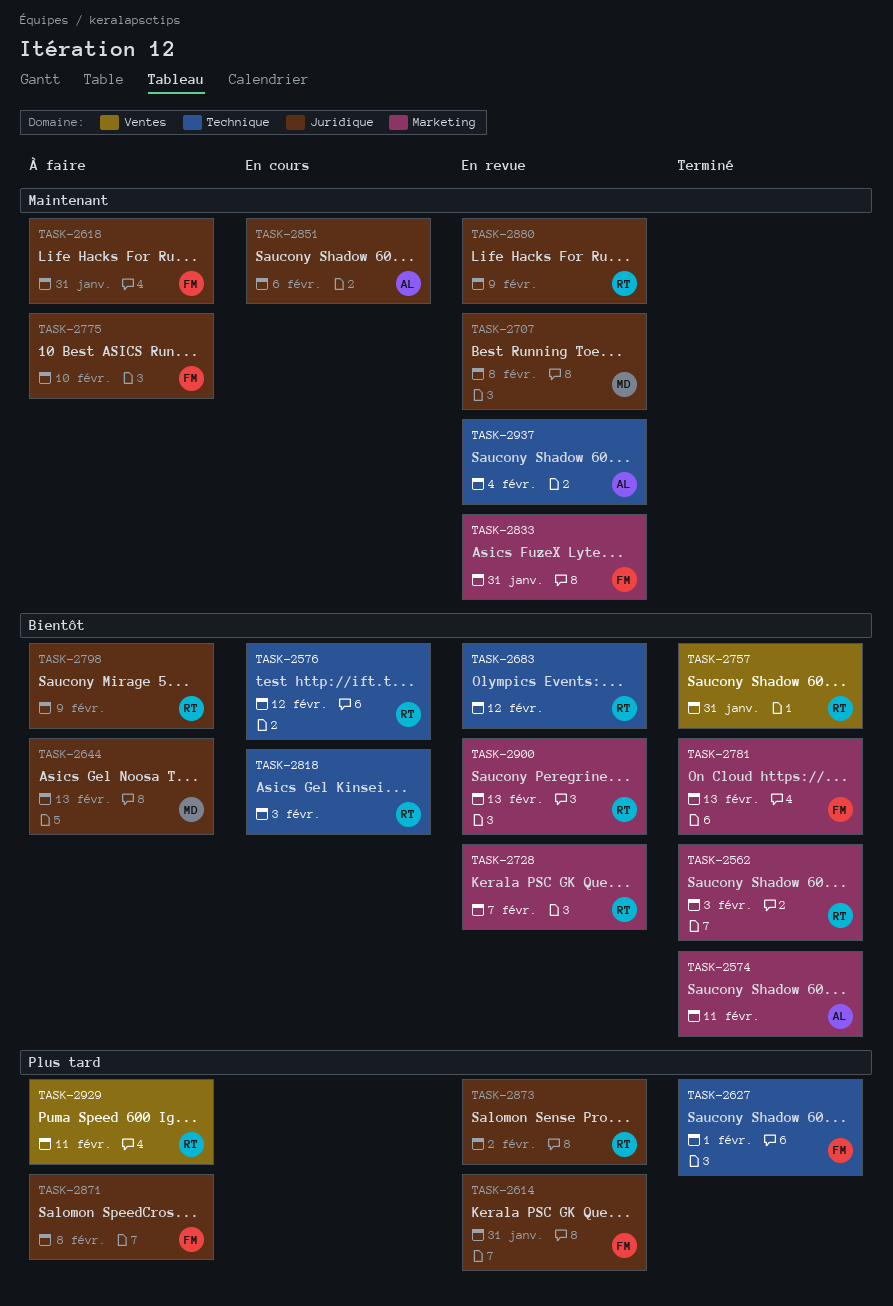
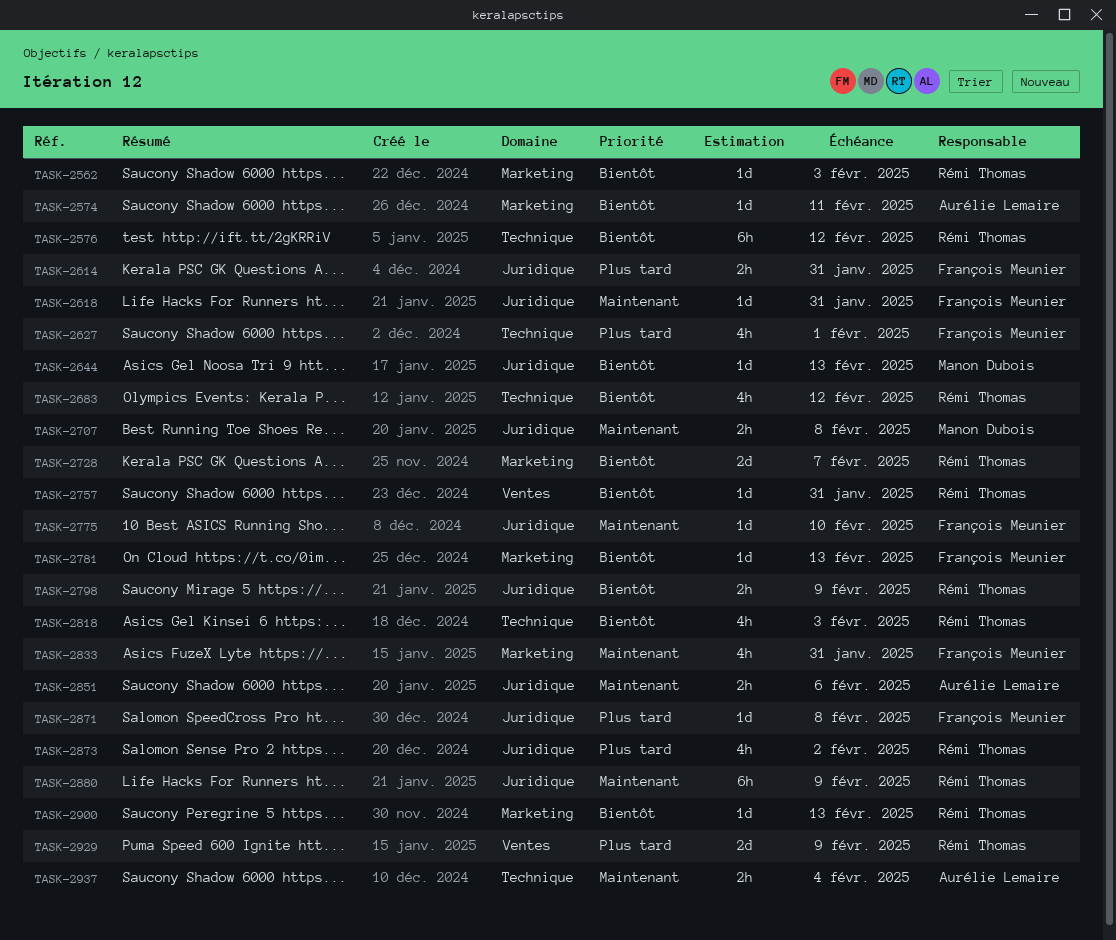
TASK-2929, due: Feb 11 -> Feb 9

